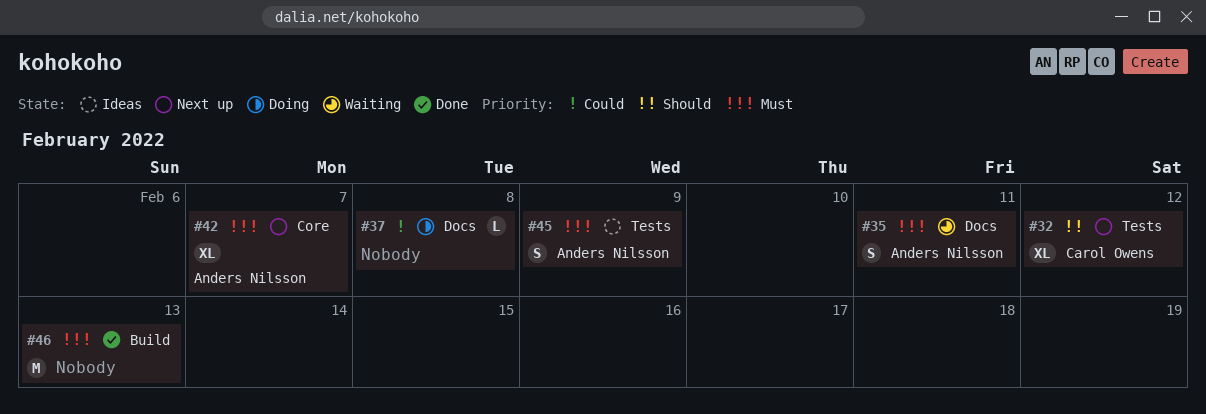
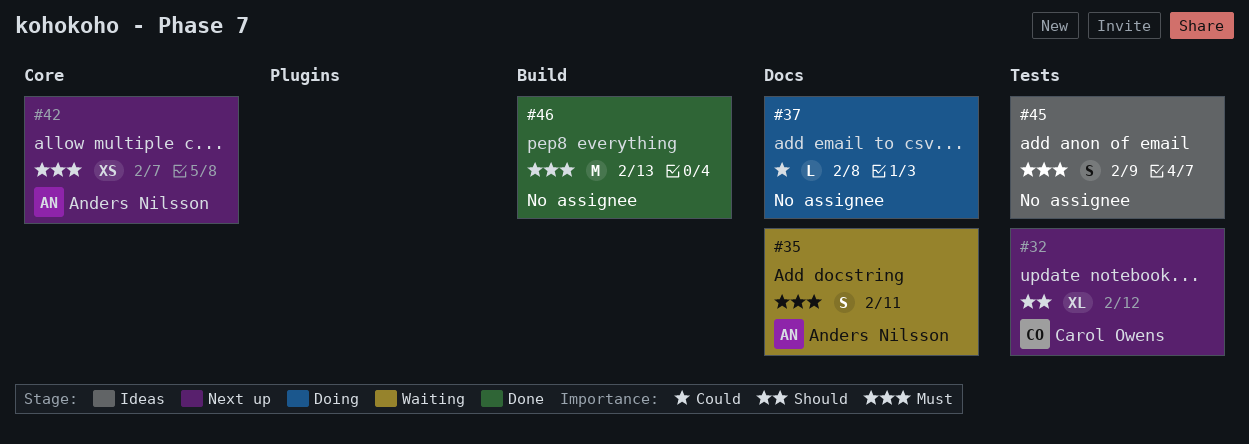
#42, estimate: XL -> XS
#45, owner: Anders Nilsson -> none

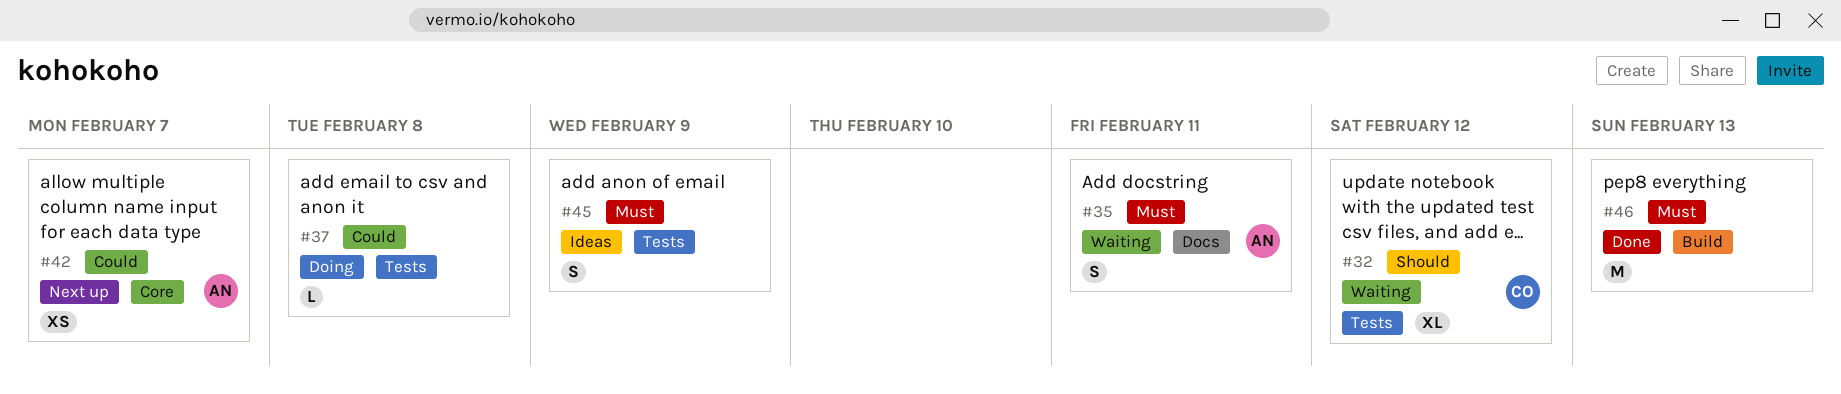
#32, status: Next up -> Waiting
#37, label: Docs -> Tests
#42, priority: Must -> Could

